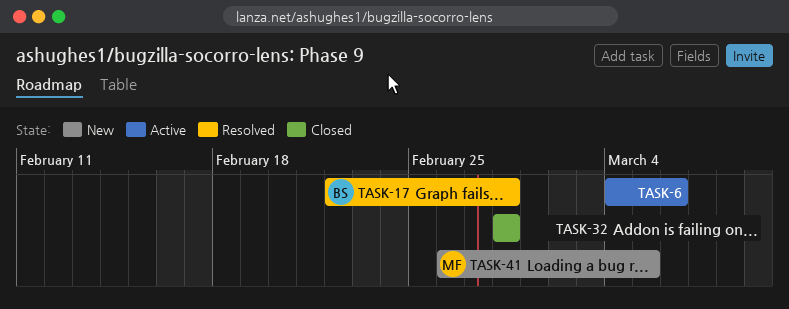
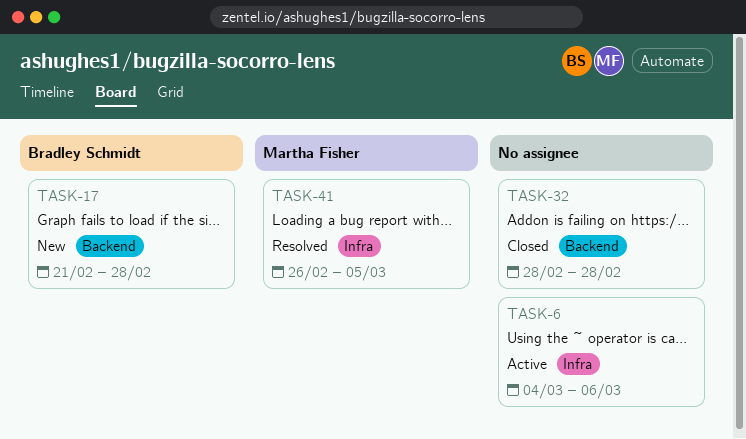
TASK-17, status: Resolved -> New
TASK-17, start: Feb 22 -> Feb 21
TASK-41, status: New -> Resolved

